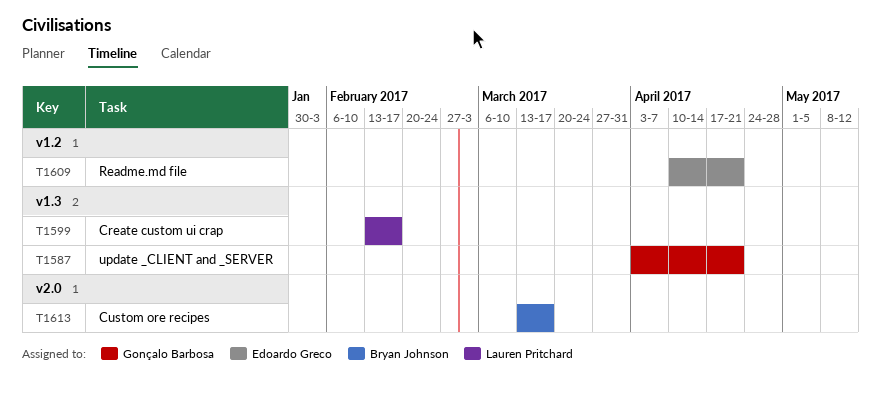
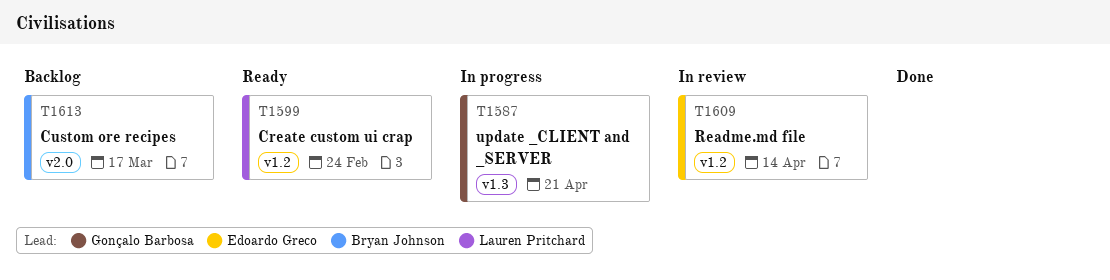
T1599, label: v1.3 -> v1.2
T1599, due: Feb 17 -> Feb 24
T1609, due: Apr 21 -> Apr 14

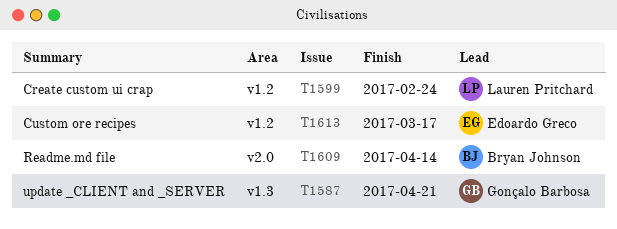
T1609, owner: Edoardo Greco -> Bryan Johnson
T1609, label: v1.2 -> v2.0
T1613, owner: Bryan Johnson -> Edoardo Greco
T1613, label: v2.0 -> v1.2

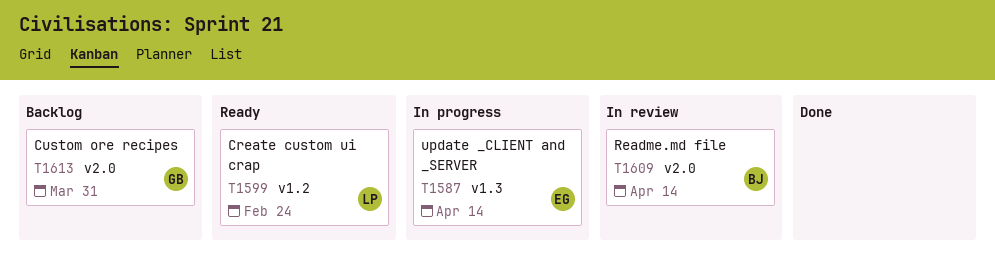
T1587, owner: Gonçalo Barbosa -> Edoardo Greco
T1587, due: Apr 21 -> Apr 14
T1613, owner: Edoardo Greco -> Gonçalo Barbosa
T1613, label: v1.2 -> v2.0
T1613, due: Mar 17 -> Mar 31

